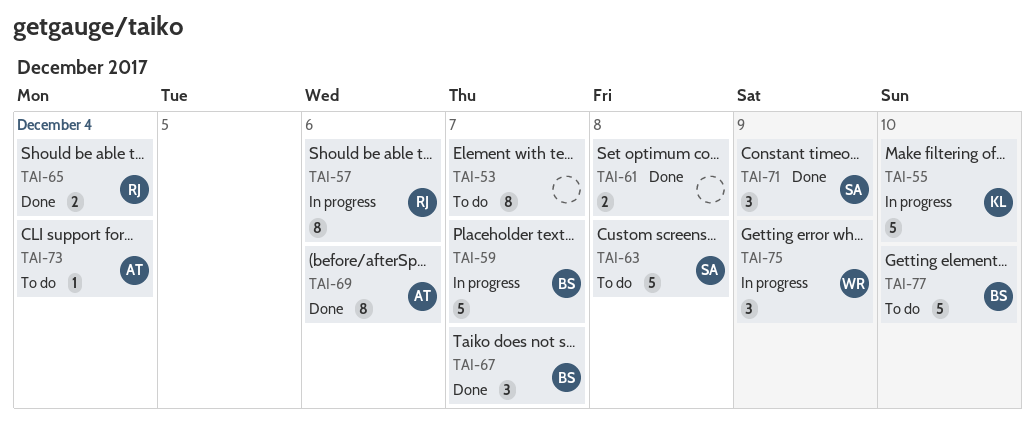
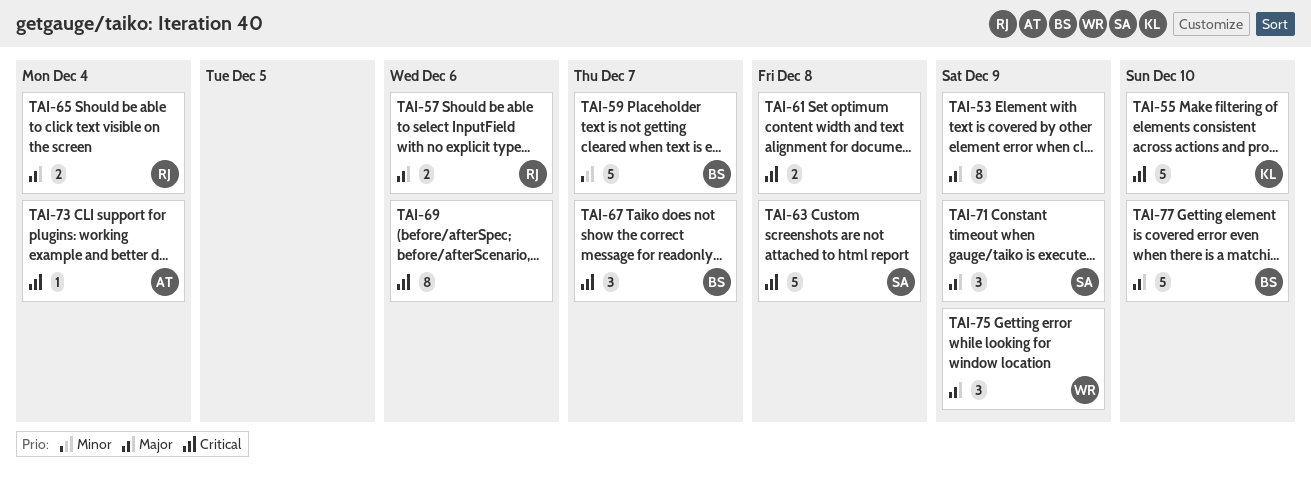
TAI-53, due: Dec 7 -> Dec 9
TAI-57, estimate: 8 -> 2
TAI-69, owner: AT -> none

